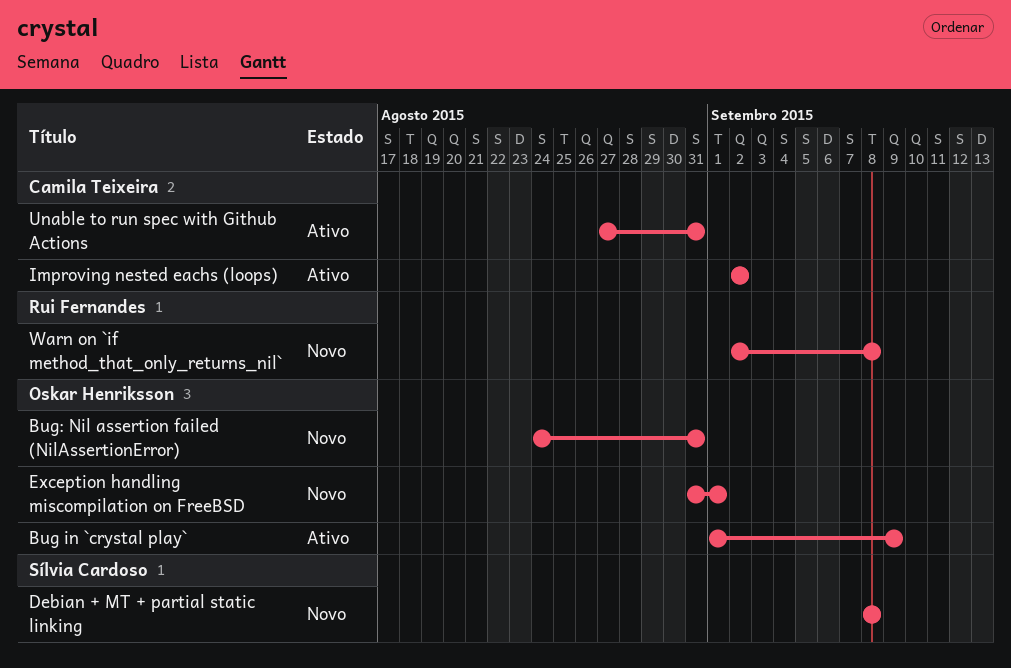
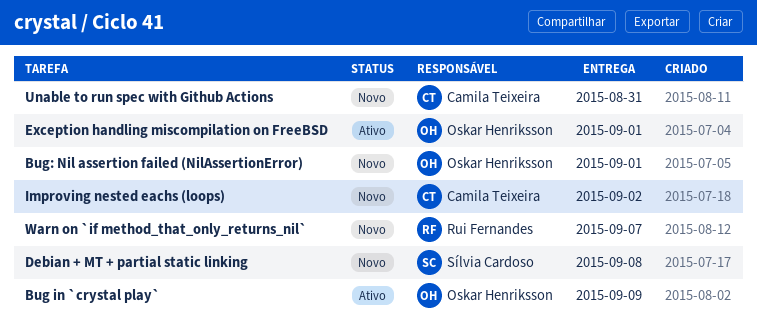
Bug: Nil assertion failed (NilAssertionError), due: Aug 31 -> Sep 1
Exception handling miscompilation on FreeBSD, status: Novo -> Ativo
Improving nested eachs (loops), status: Ativo -> Novo
Unable to run spec with Github Actions, status: Ativo -> Novo
Warn on `if method_that_only_returns_nil`, due: Sep 8 -> Sep 7

